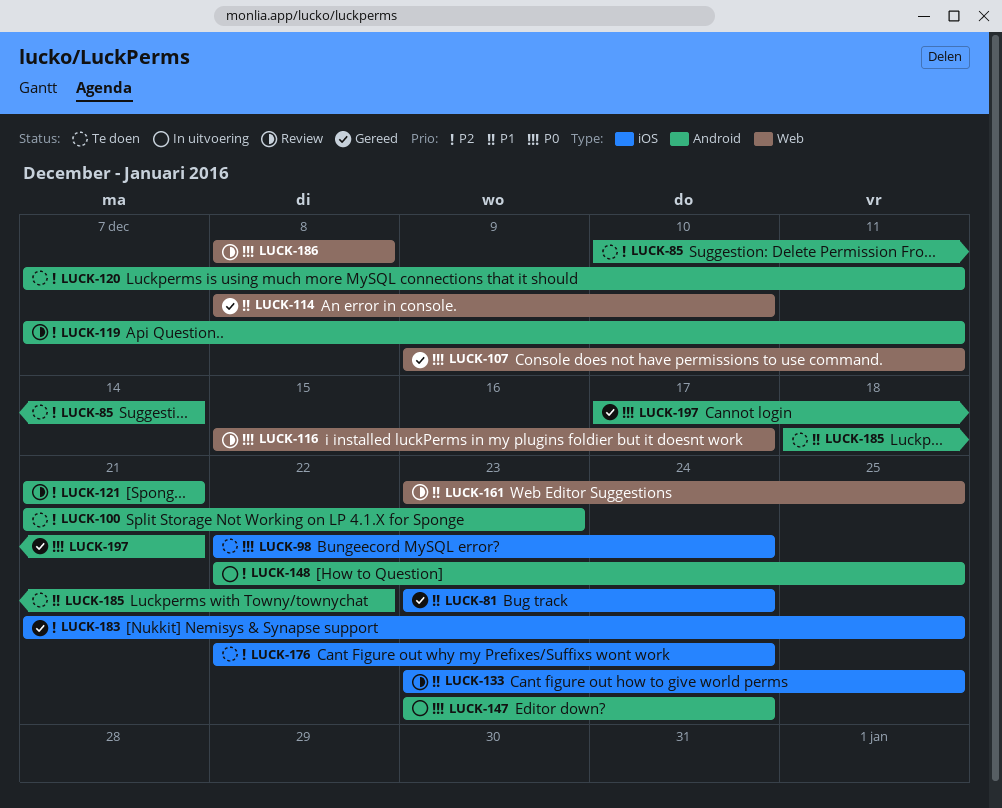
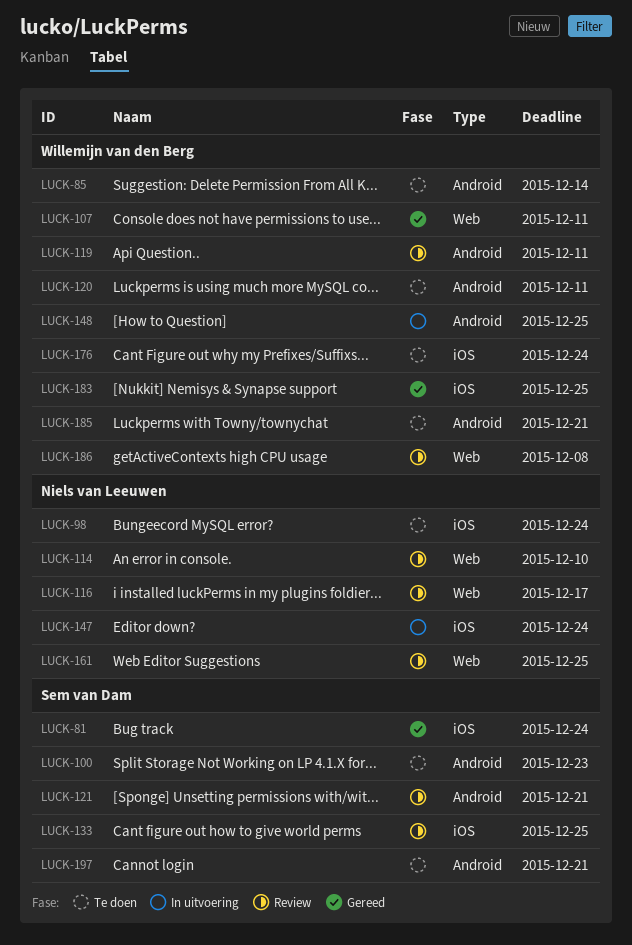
LUCK-114, status: Gereed -> Review
LUCK-147, label: Android -> iOS
LUCK-185, due: Dec 22 -> Dec 21
LUCK-197, status: Gereed -> Te doen

